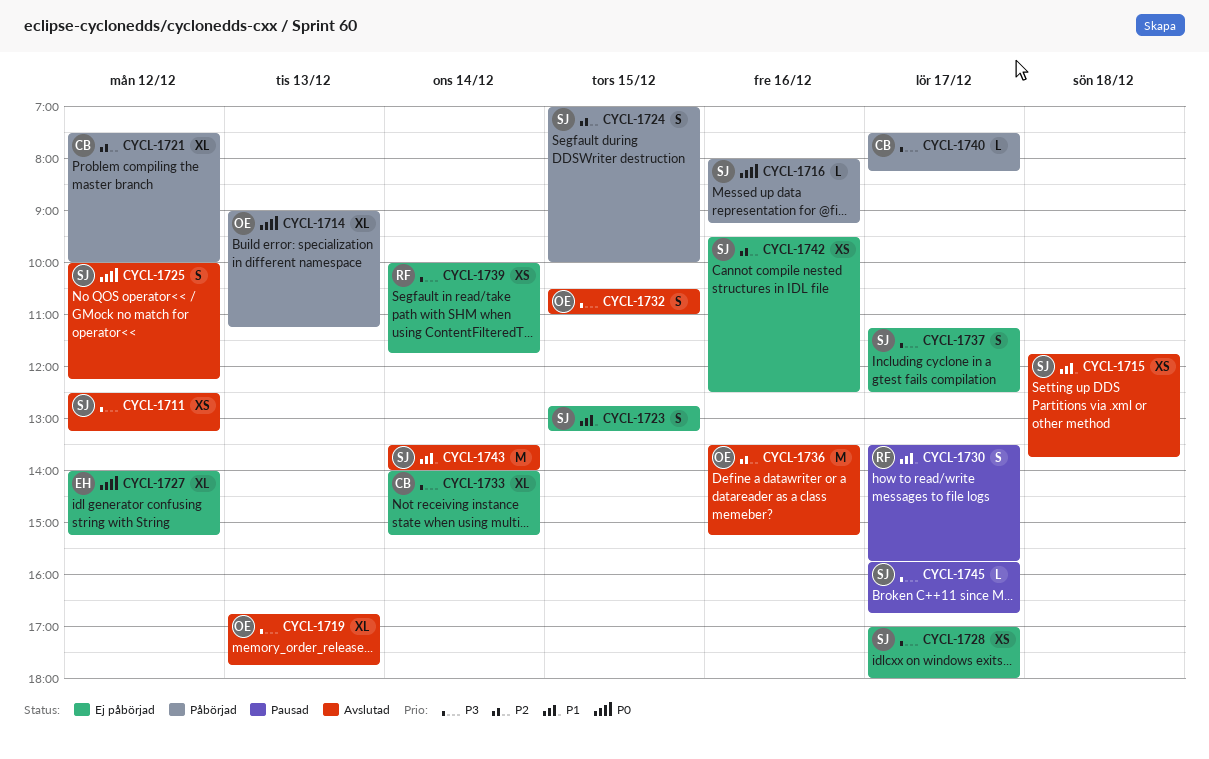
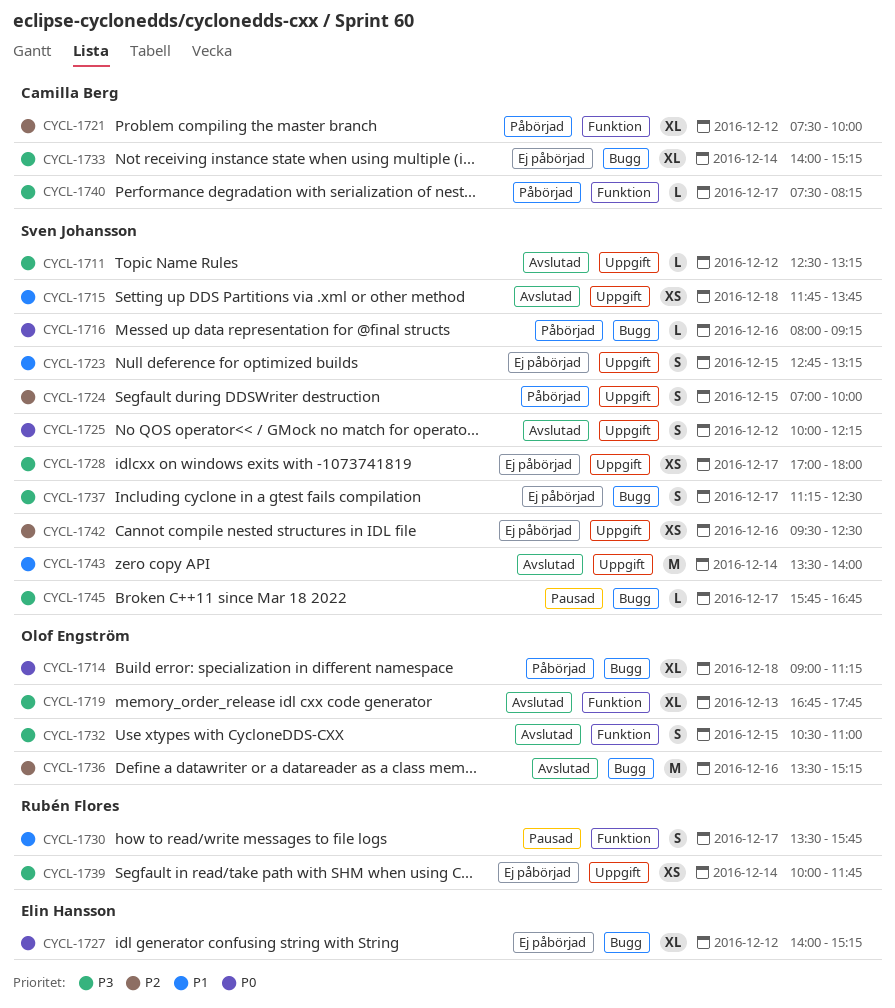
CYCL-1711, estimate: XS -> L
CYCL-1714, day: Dec 13 -> Dec 18

